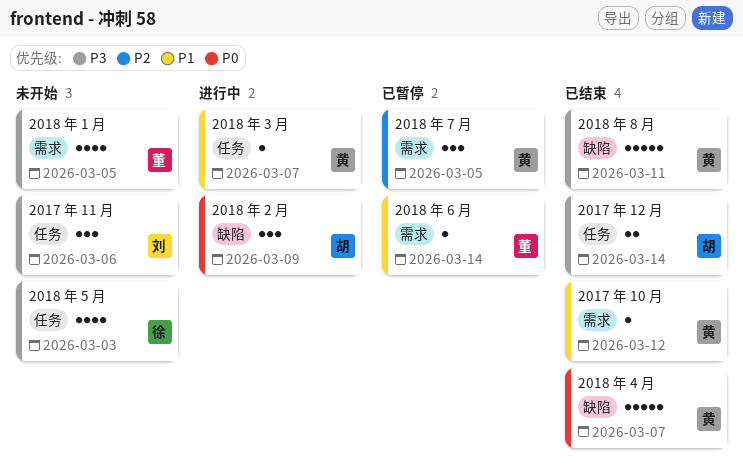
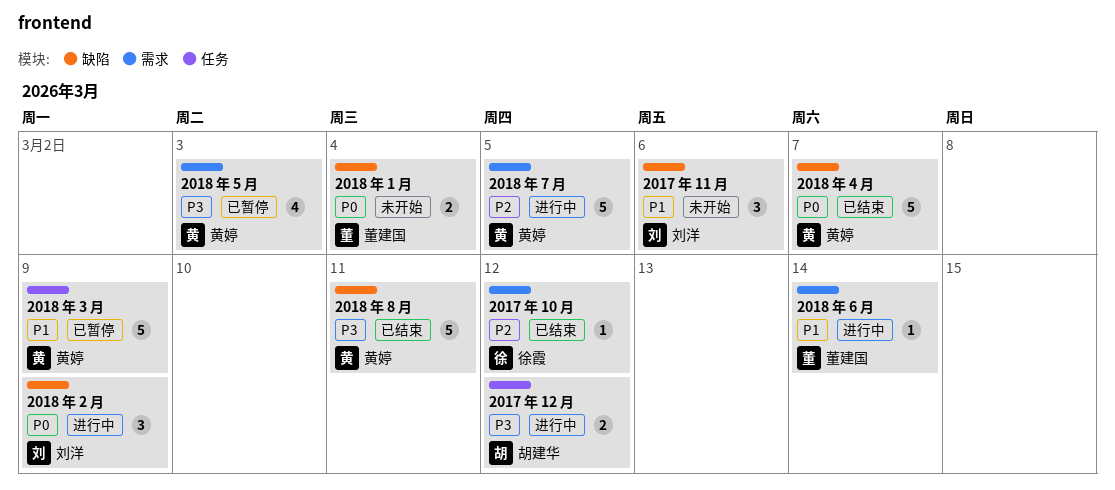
2017 年 10 月, owner: 黄婷 -> 徐霞
2017 年 10 月, priority: P1 -> P2
2017 年 11 月, priority: P3 -> P1
2017 年 11 月, label: 任务 -> 缺陷
2017 年 12 月, status: 已结束 -> 进行中
2017 年 12 月, due: Mar 14 -> Mar 12
2018 年 1 月, priority: P3 -> P0
2018 年 1 月, label: 需求 -> 缺陷
2018 年 1 月, estimate: 4 -> 2
2018 年 1 月, due: Mar 5 -> Mar 4
2018 年 2 月, owner: 胡建华 -> 刘洋
2018 年 3 月, status: 进行中 -> 已暂停
2018 年 3 月, estimate: 1 -> 5
2018 年 3 月, due: Mar 7 -> Mar 9
2018 年 5 月, status: 未开始 -> 已暂停
2018 年 5 月, owner: 徐霞 -> 黄婷
2018 年 5 月, label: 任务 -> 需求
2018 年 6 月, status: 已暂停 -> 进行中
2018 年 7 月, status: 已暂停 -> 进行中
2018 年 7 月, estimate: 3 -> 5

